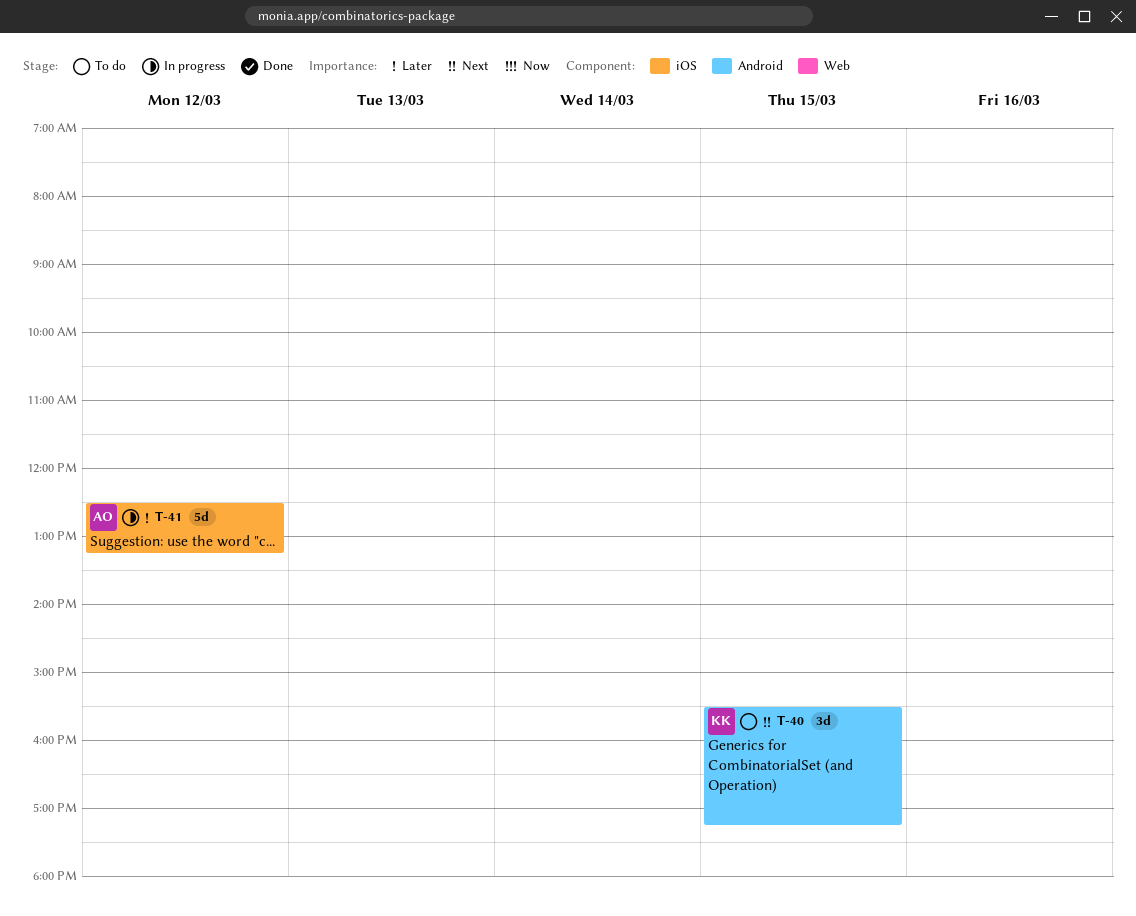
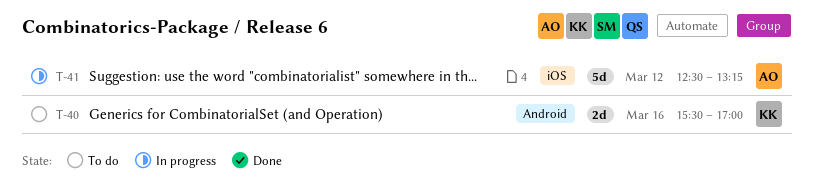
T-40, estimate: 3d -> 2d
T-40, day: Mar 15 -> Mar 16
T-40, ends: 17:15 -> 17:00

